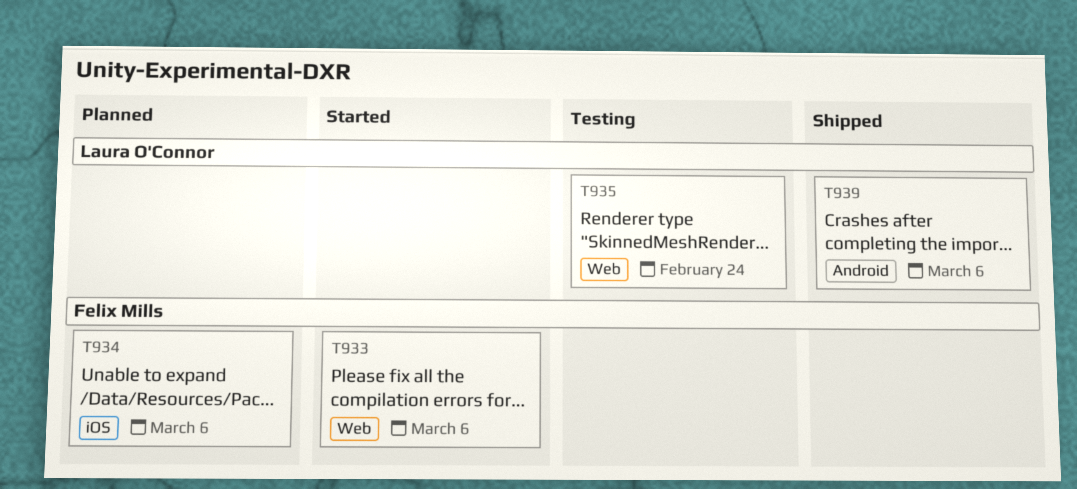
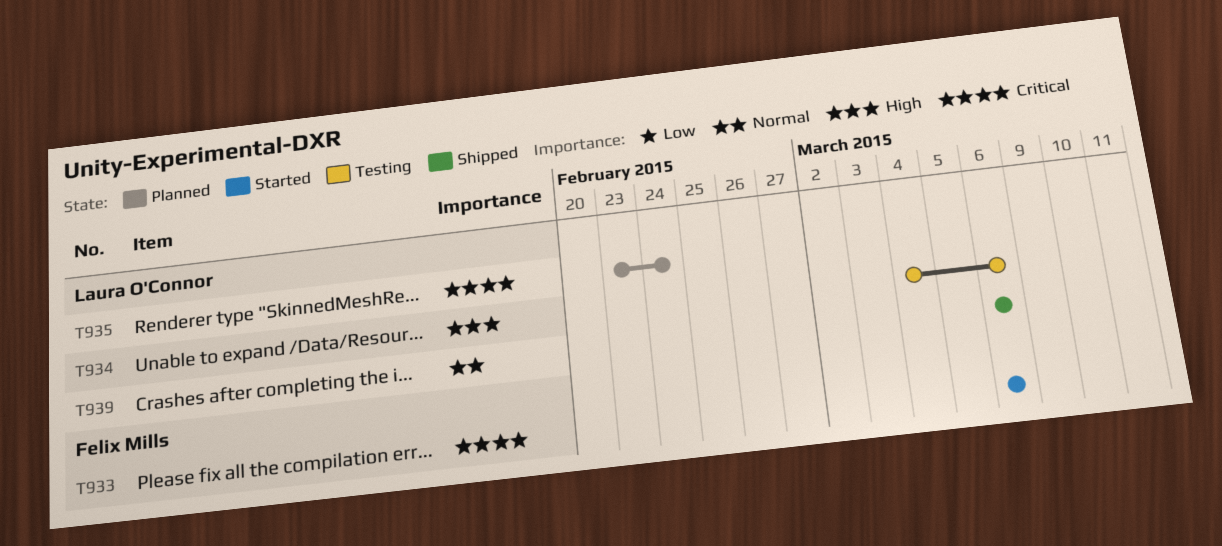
T934, status: Planned -> Testing
T934, owner: Felix Mills -> Laura O'Connor
T935, status: Testing -> Planned

